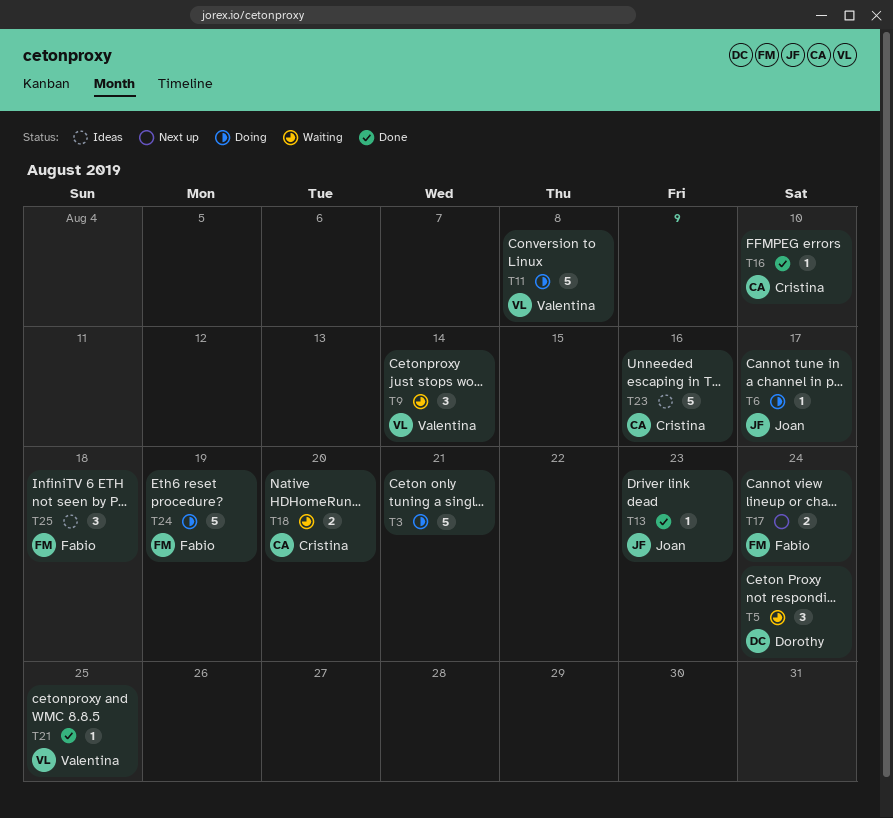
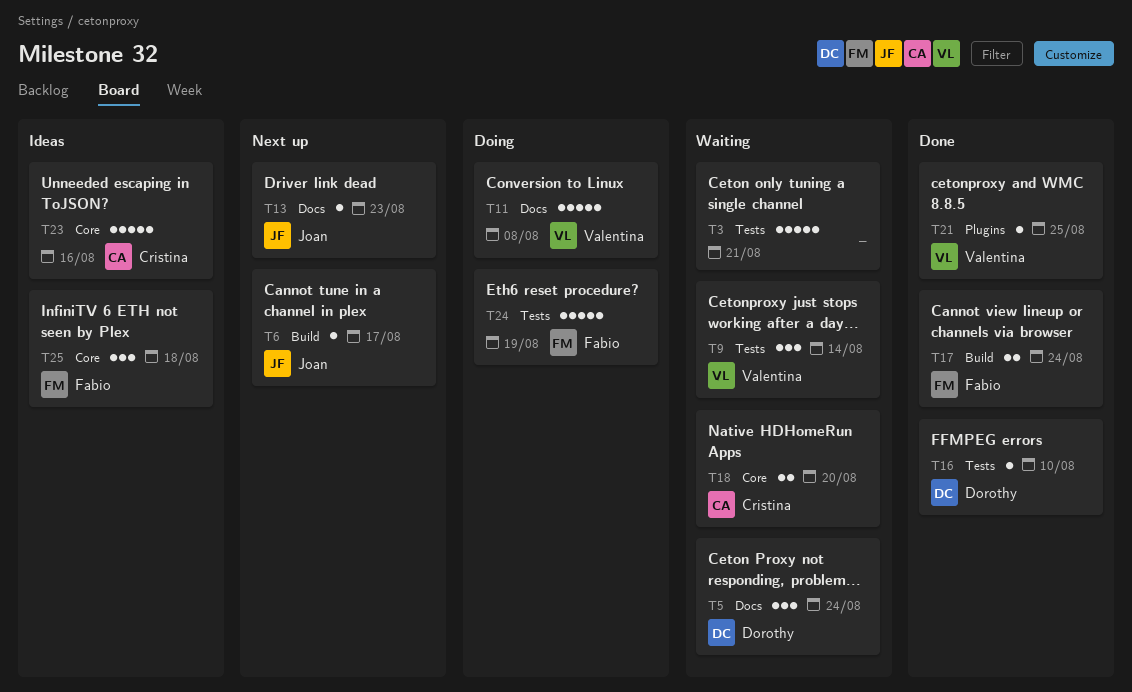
T3, status: Doing -> Waiting
T6, status: Doing -> Next up
T13, status: Done -> Next up
T16, owner: Cristina -> Dorothy
T17, status: Next up -> Done

